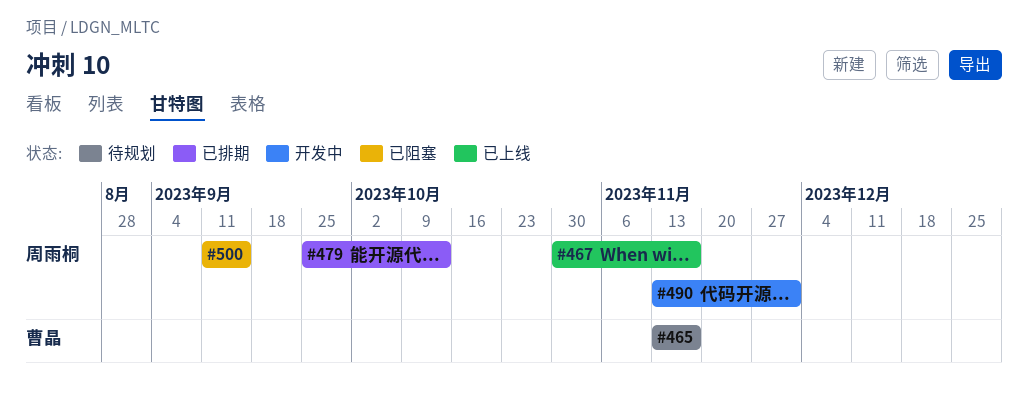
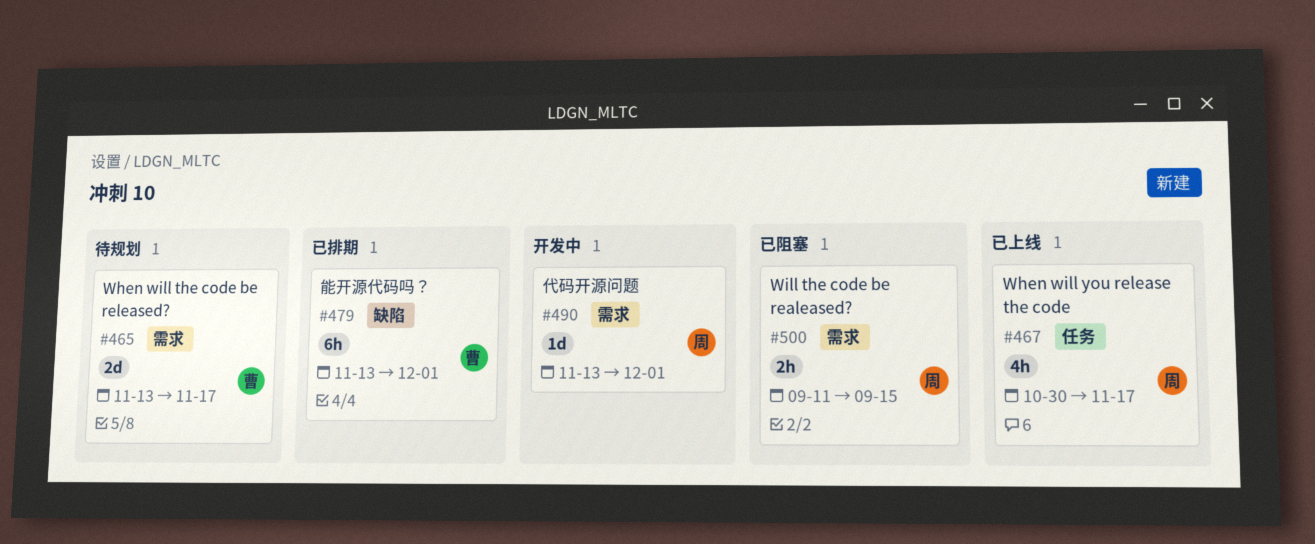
#479, owner: 周雨桐 -> 曹晶
#479, start: Sep 25 -> Nov 13
#479, due: Oct 13 -> Dec 1

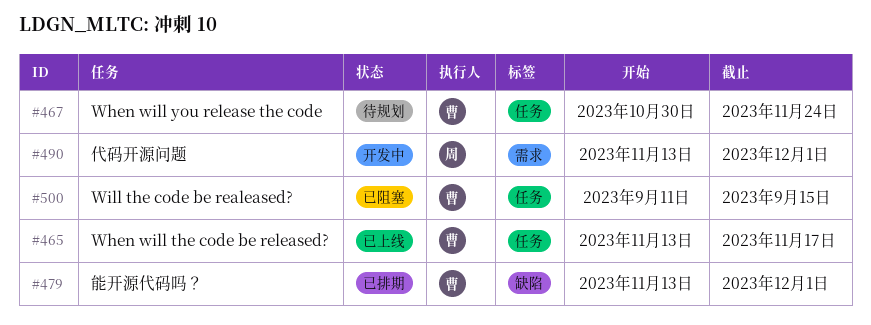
#465, status: 待规划 -> 已上线
#465, label: 需求 -> 任务
#467, status: 已上线 -> 待规划
#467, owner: 周 -> 曹
#467, due: Nov 17 -> Nov 24
#500, owner: 周 -> 曹
#500, label: 需求 -> 任务

